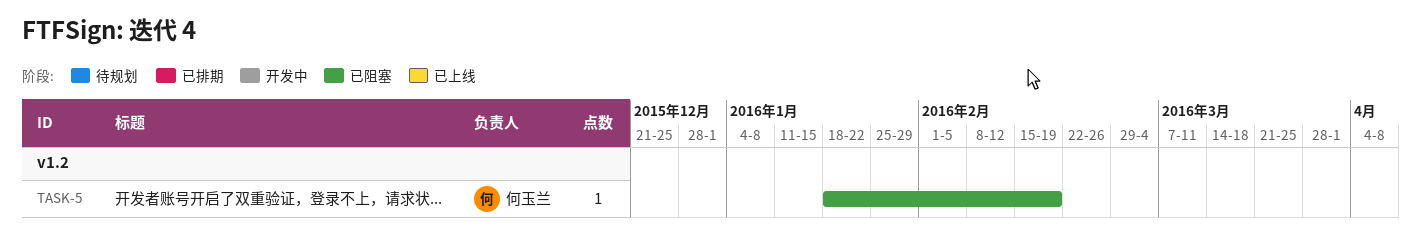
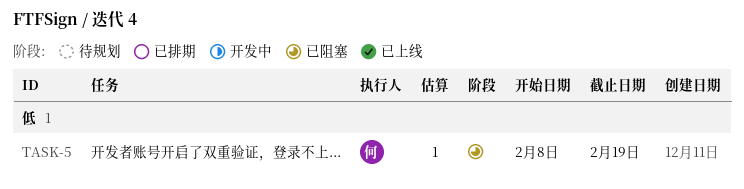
TASK-5, start: Jan 18 -> Feb 8

